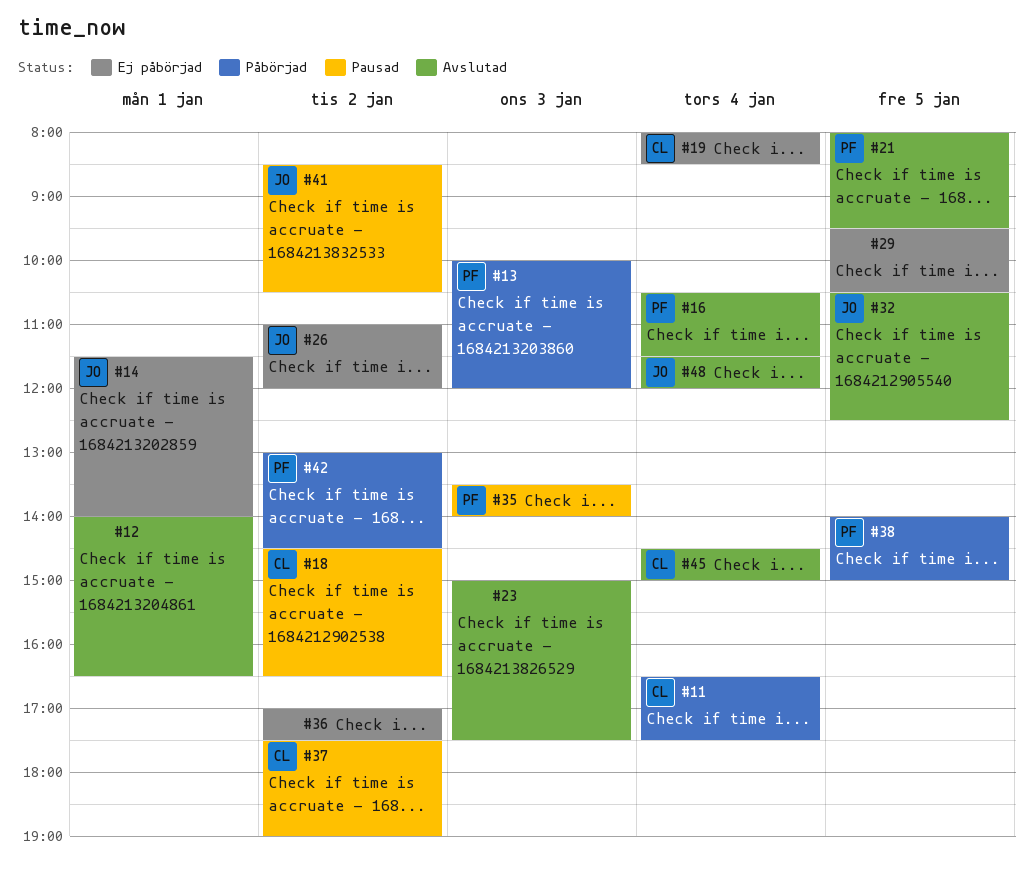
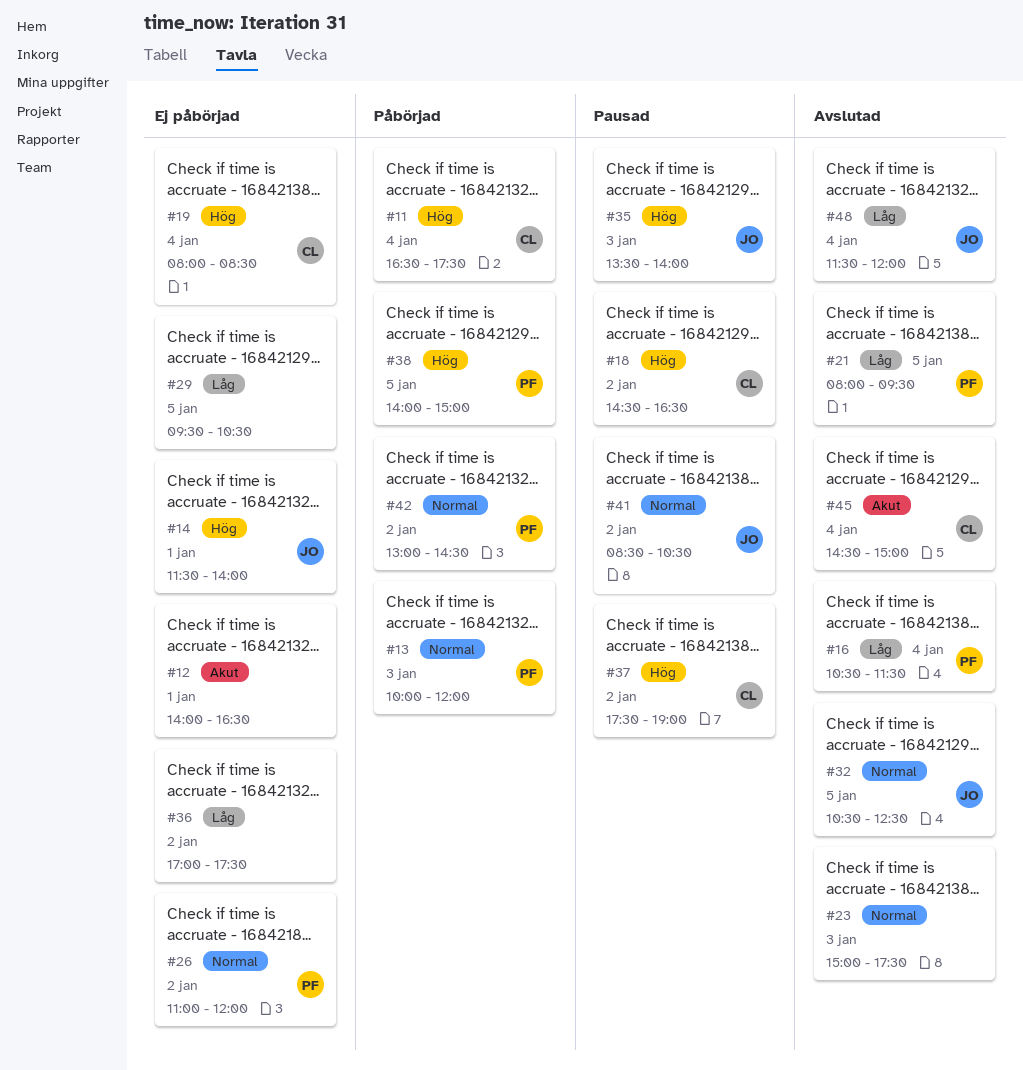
#12, status: Avslutad -> Ej påbörjad
#26, owner: JO -> PF
#35, owner: PF -> JO

